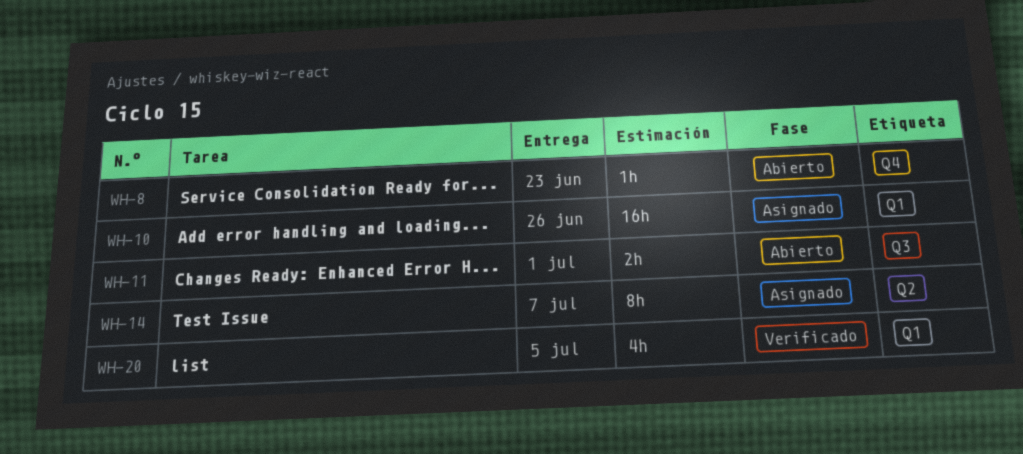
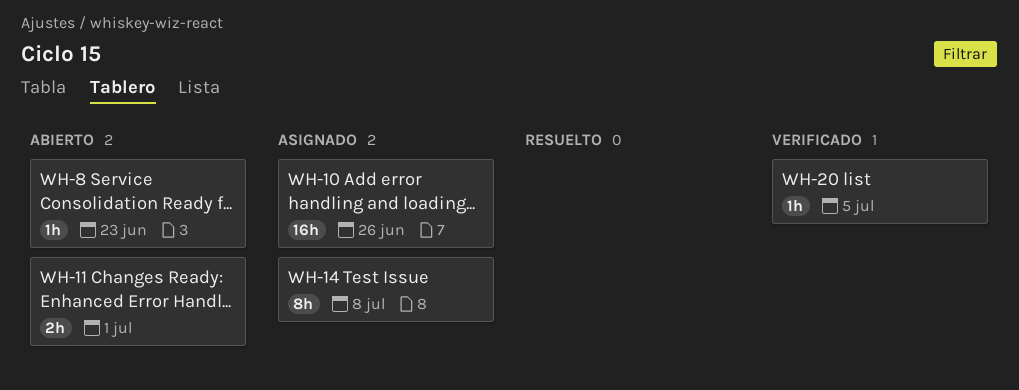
WH-14, due: Jul 7 -> Jul 8
WH-20, estimate: 4h -> 1h

